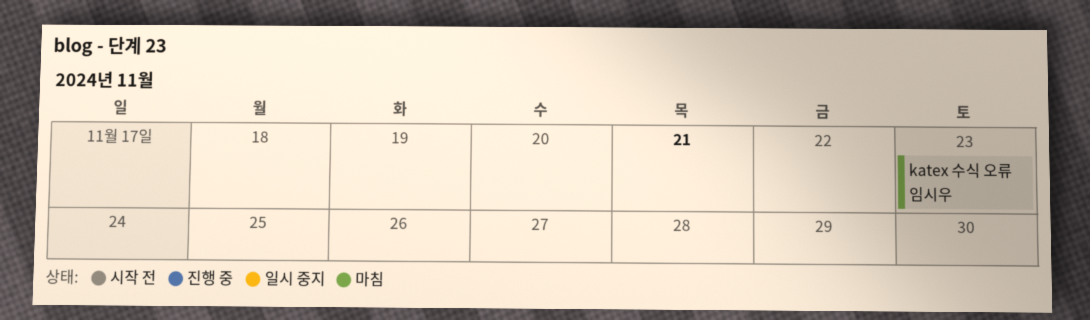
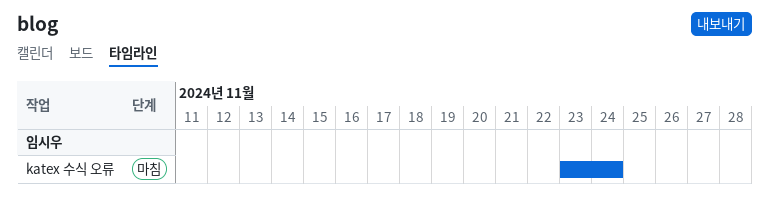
katex 수식 오류, due: Nov 23 -> Nov 24

